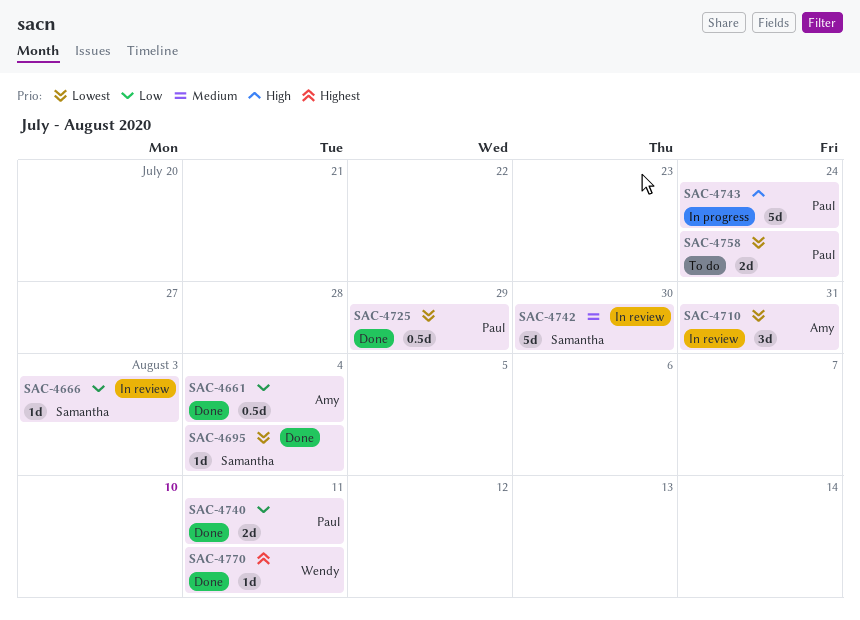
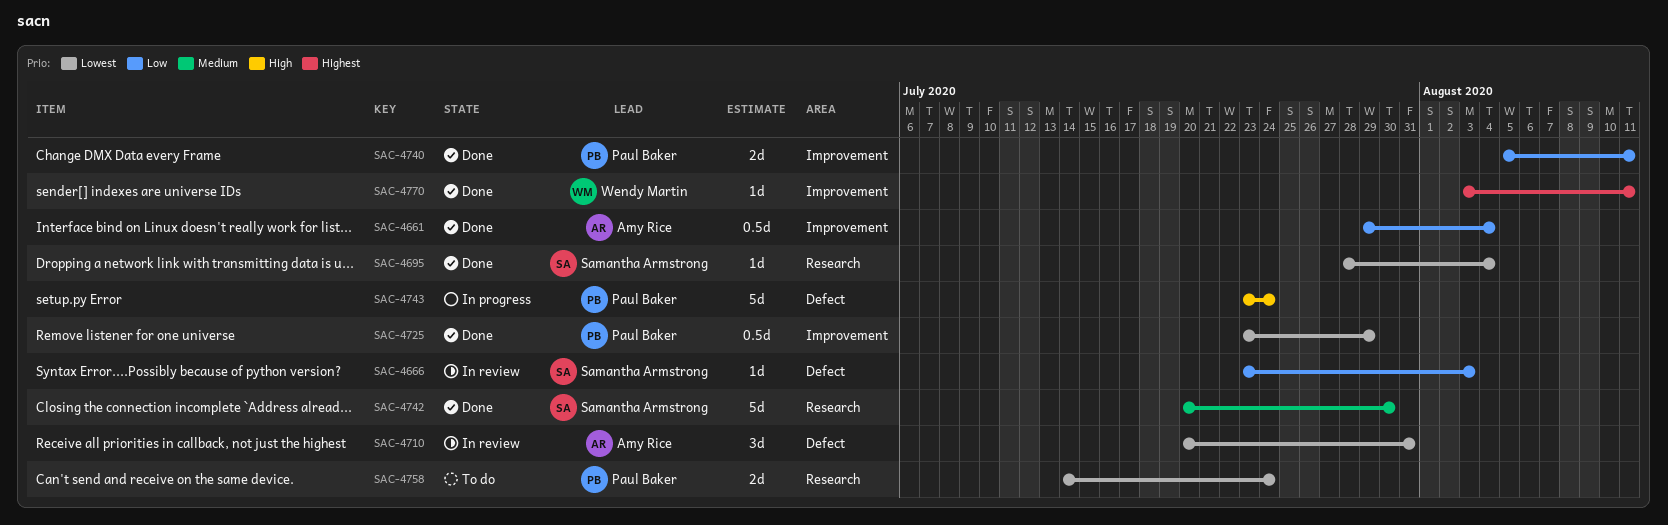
SAC-4742, status: In review -> Done

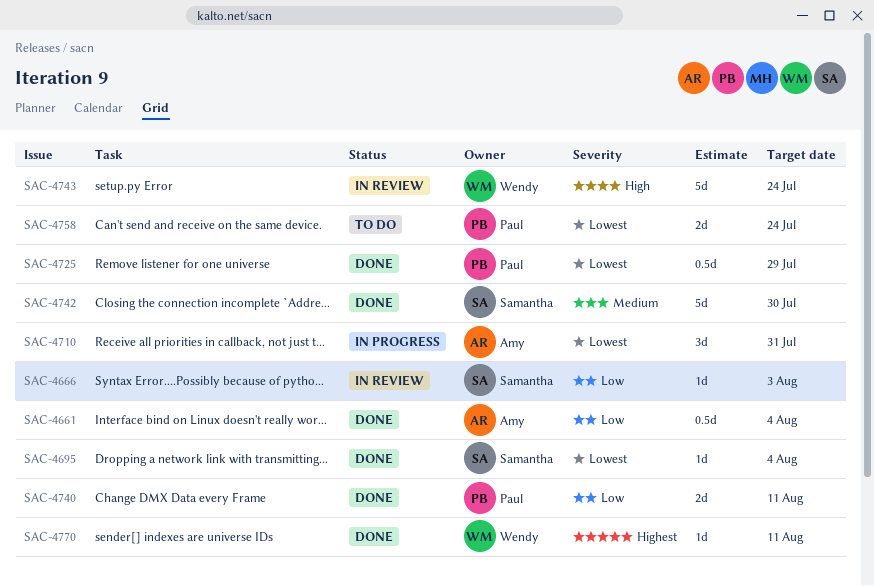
SAC-4710, status: In review -> In progress
SAC-4743, status: In progress -> In review
SAC-4743, owner: Paul Baker -> Wendy Martin

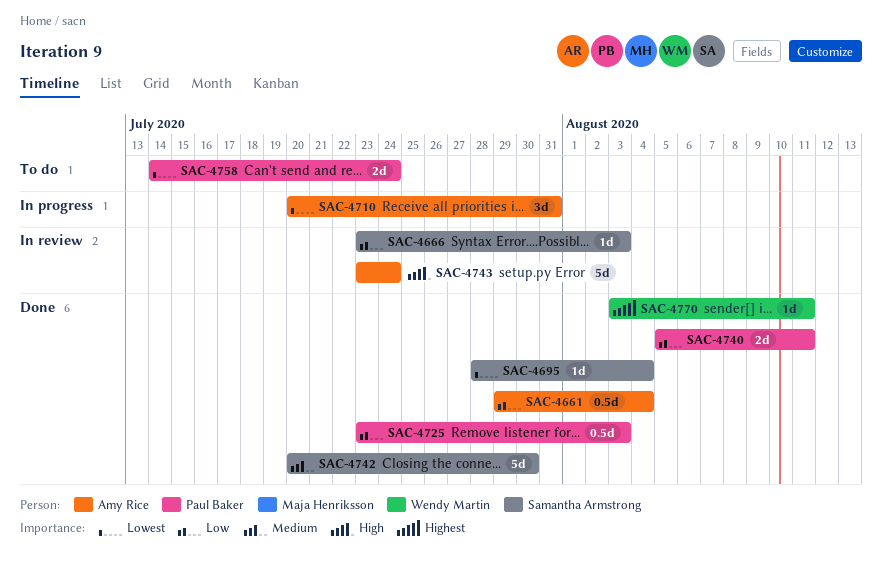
SAC-4725, priority: Lowest -> Low
SAC-4725, due: Jul 29 -> Aug 3
SAC-4743, owner: Wendy Martin -> Amy Rice

